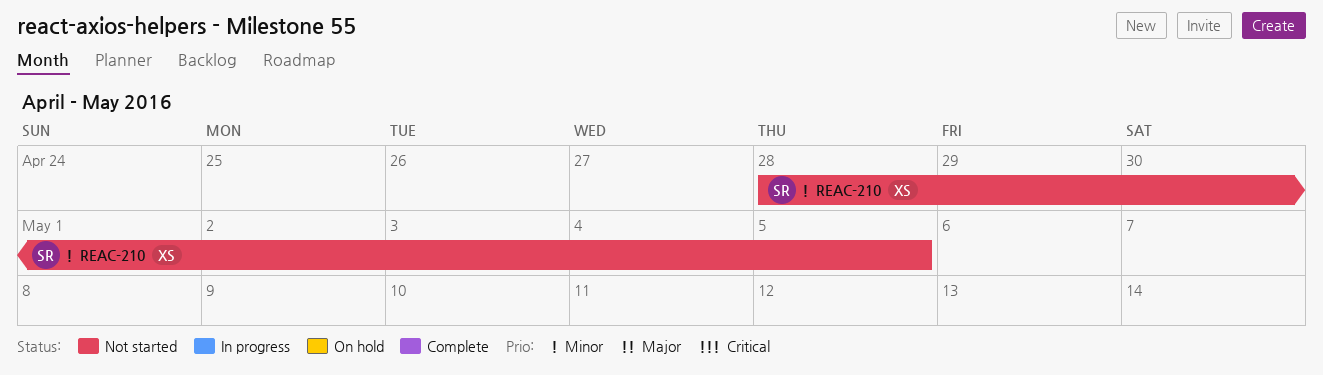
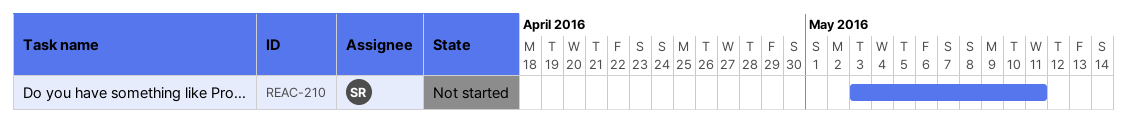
REAC-210, start: Apr 28 -> May 3
REAC-210, due: May 5 -> May 11

